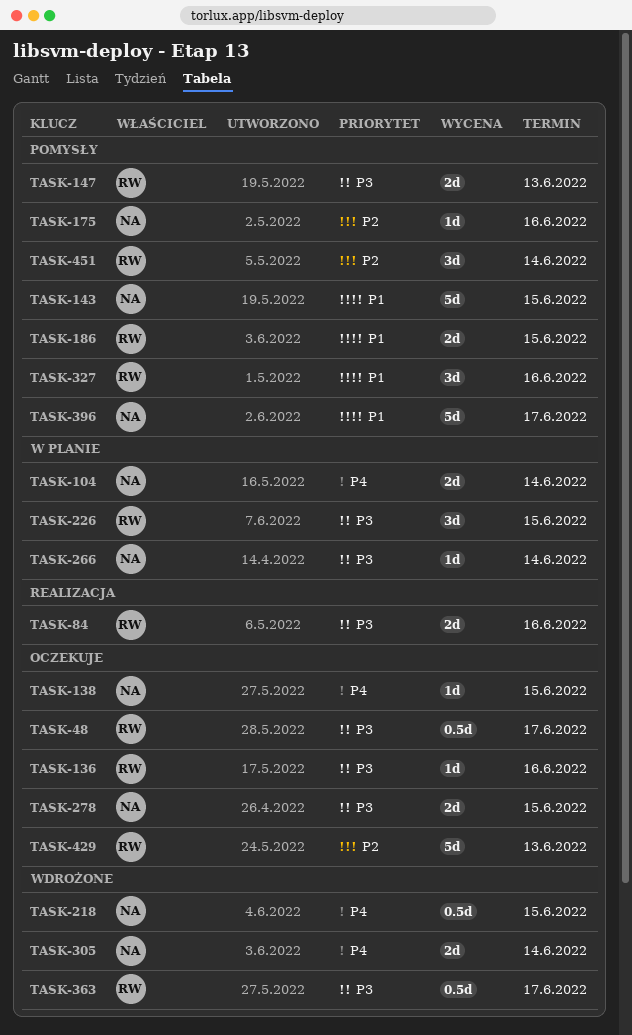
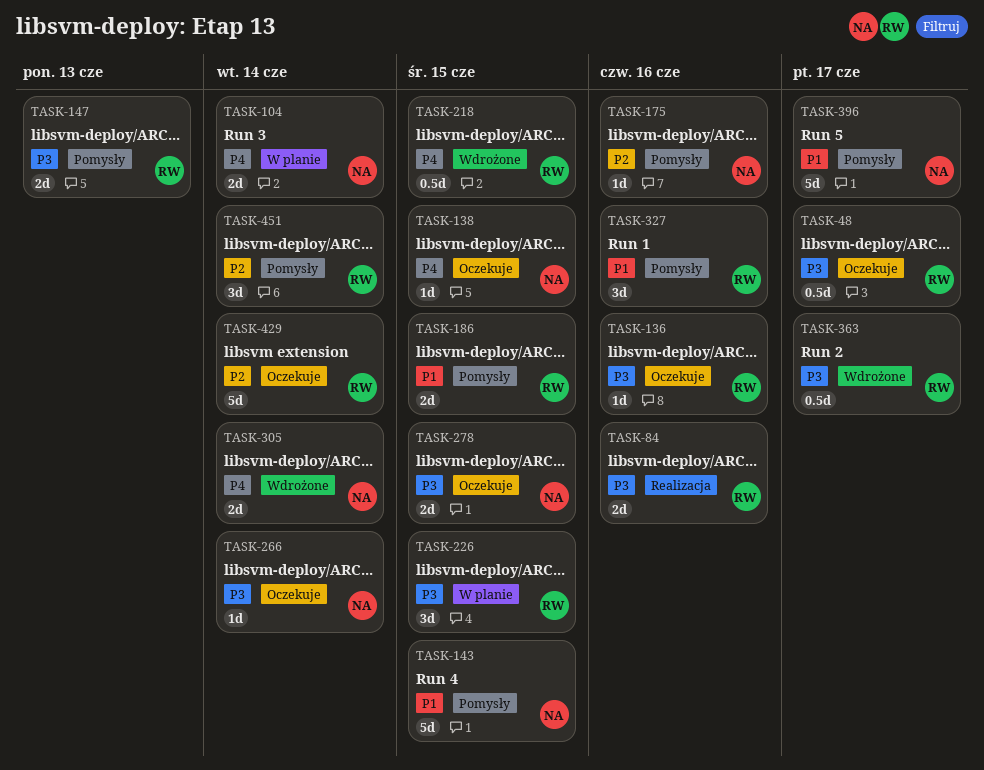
TASK-218, owner: NA -> RW
TASK-266, status: W planie -> Oczekuje
TASK-429, due: Jun 13 -> Jun 14

